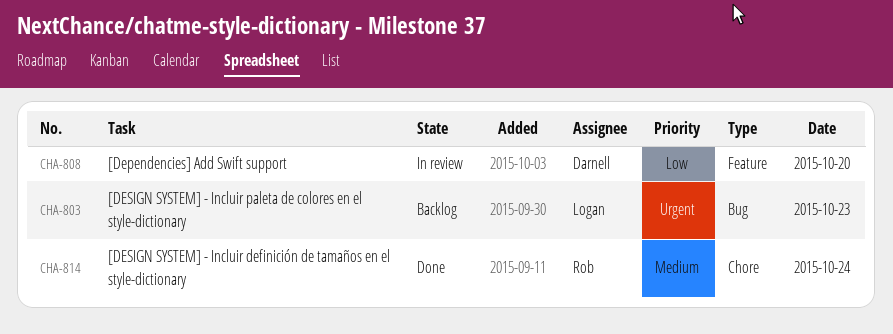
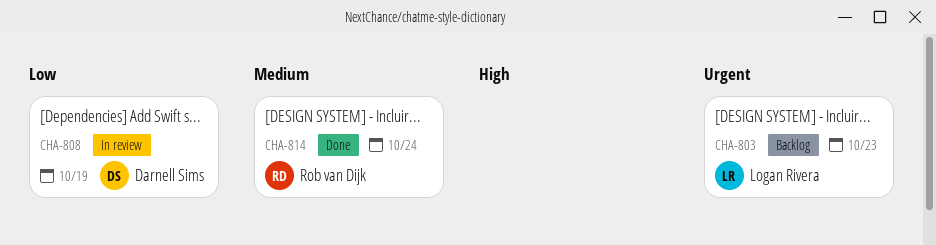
CHA-808, day: Oct 20 -> Oct 19

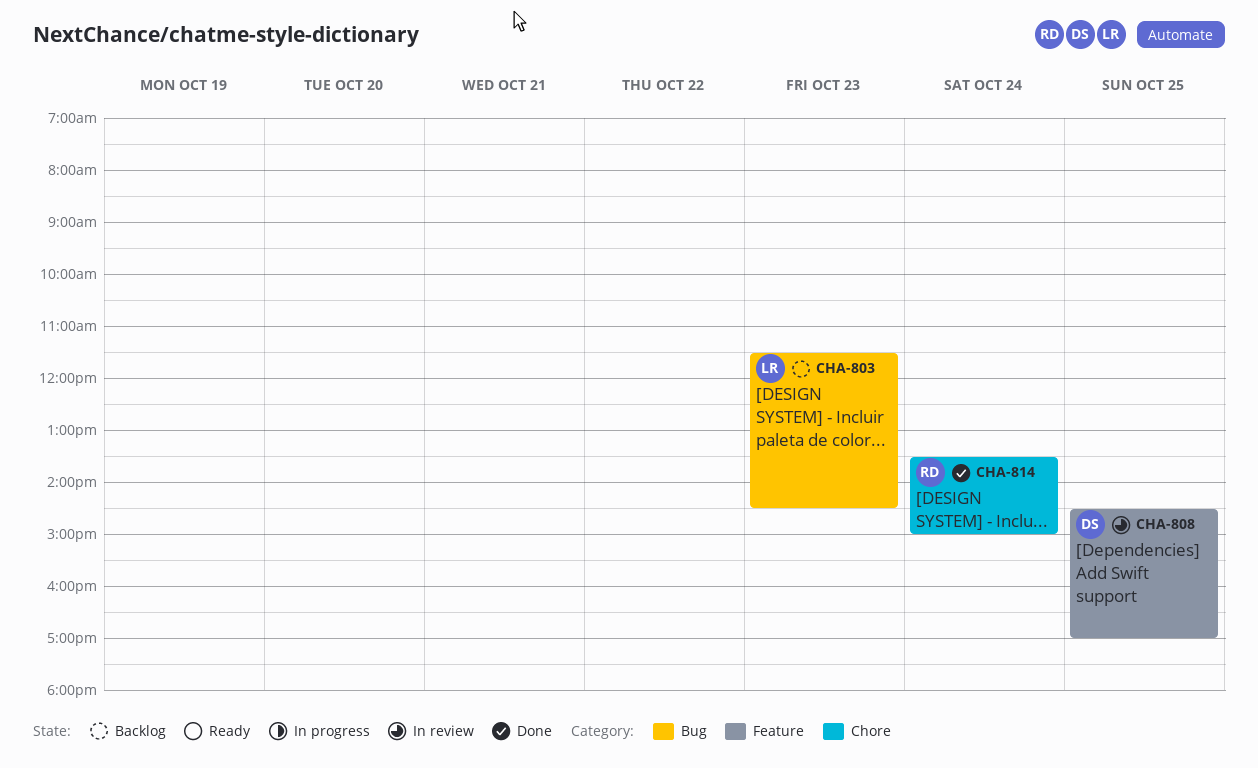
CHA-808, day: Oct 19 -> Oct 25

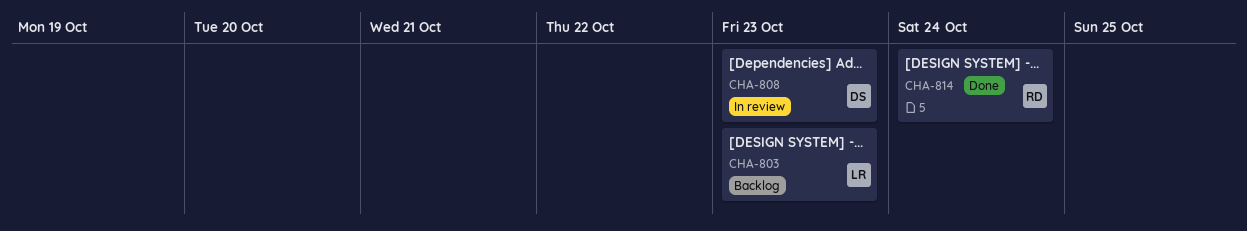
CHA-808, day: Oct 25 -> Oct 23

